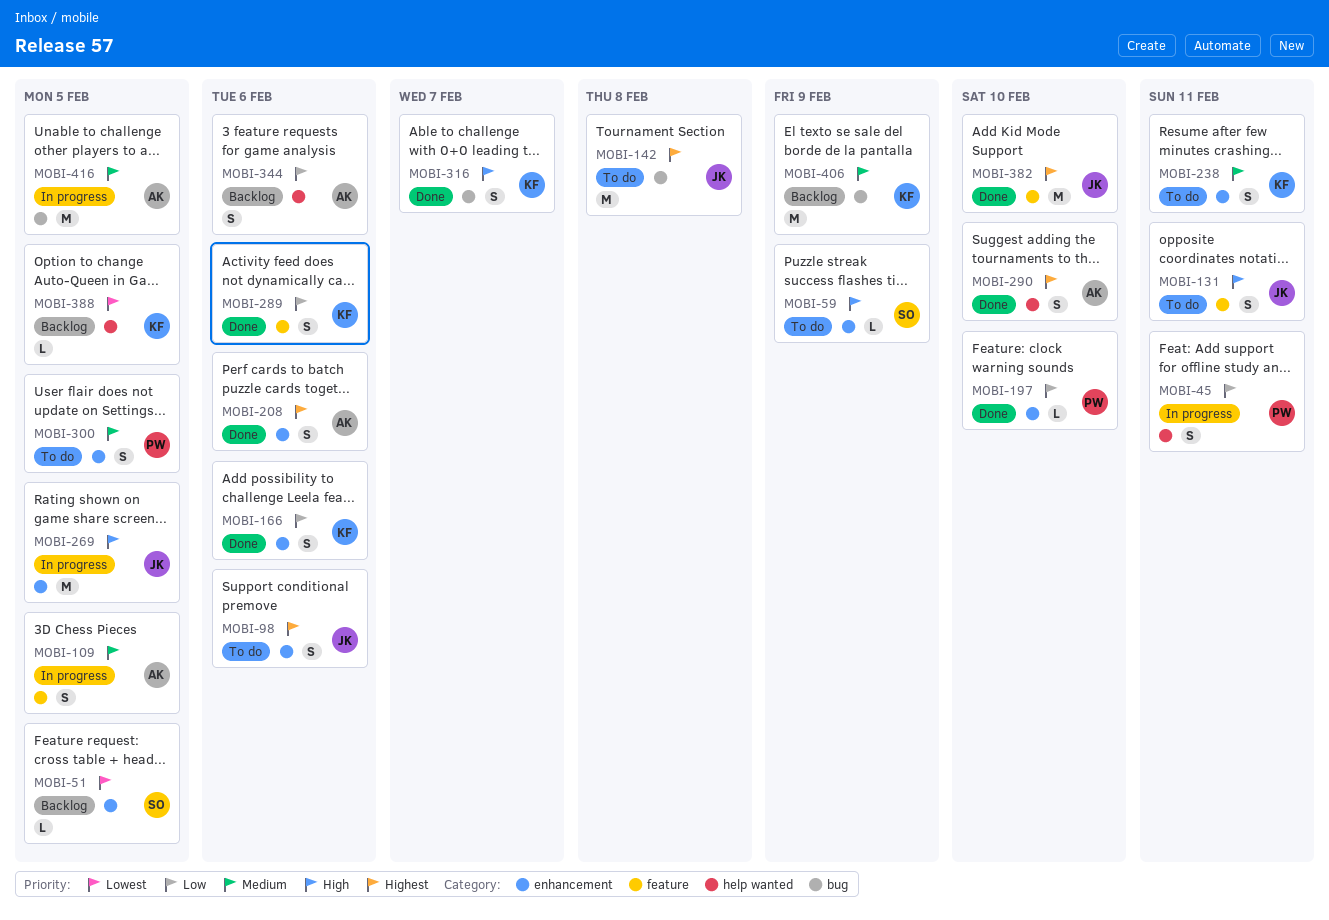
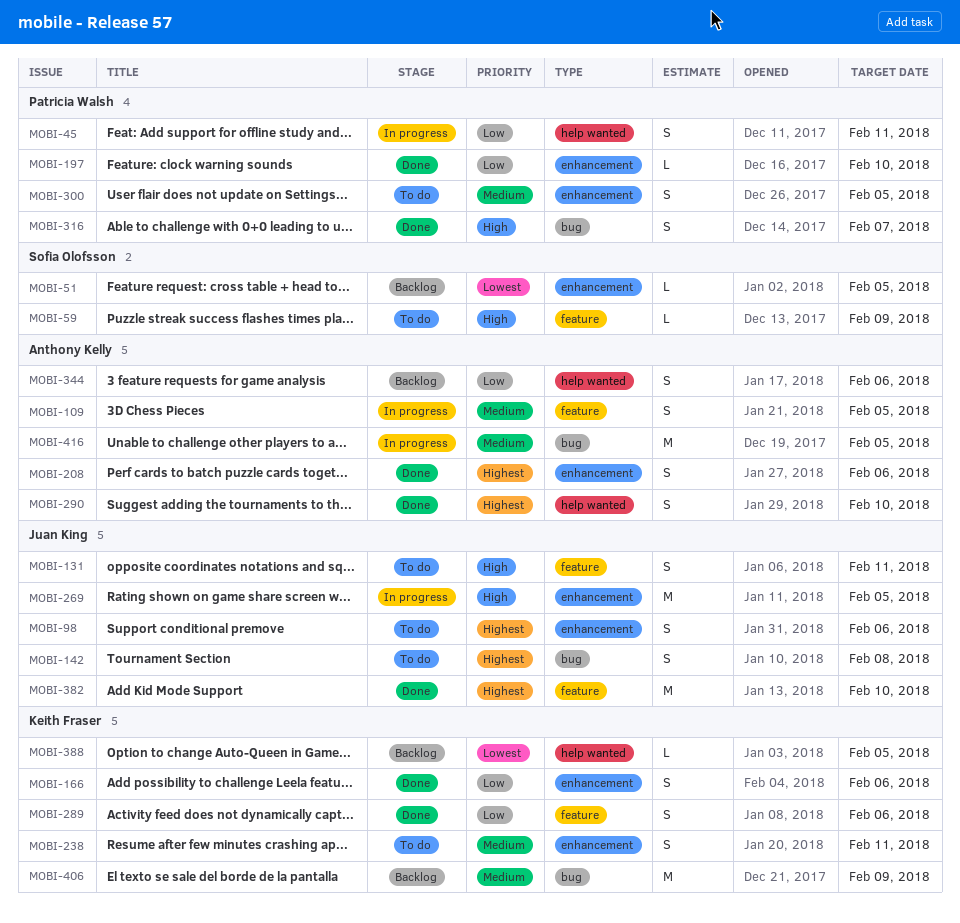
MOBI-59, label: enhancement -> feature
MOBI-142, estimate: M -> S
MOBI-316, owner: Keith Fraser -> Patricia Walsh

